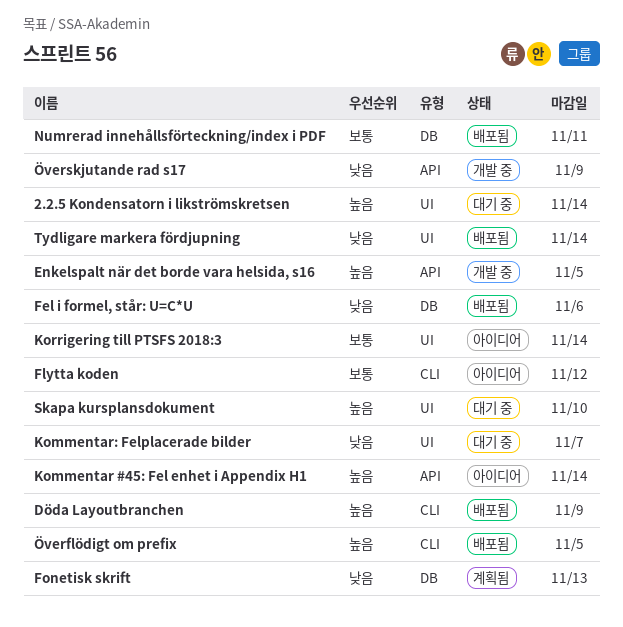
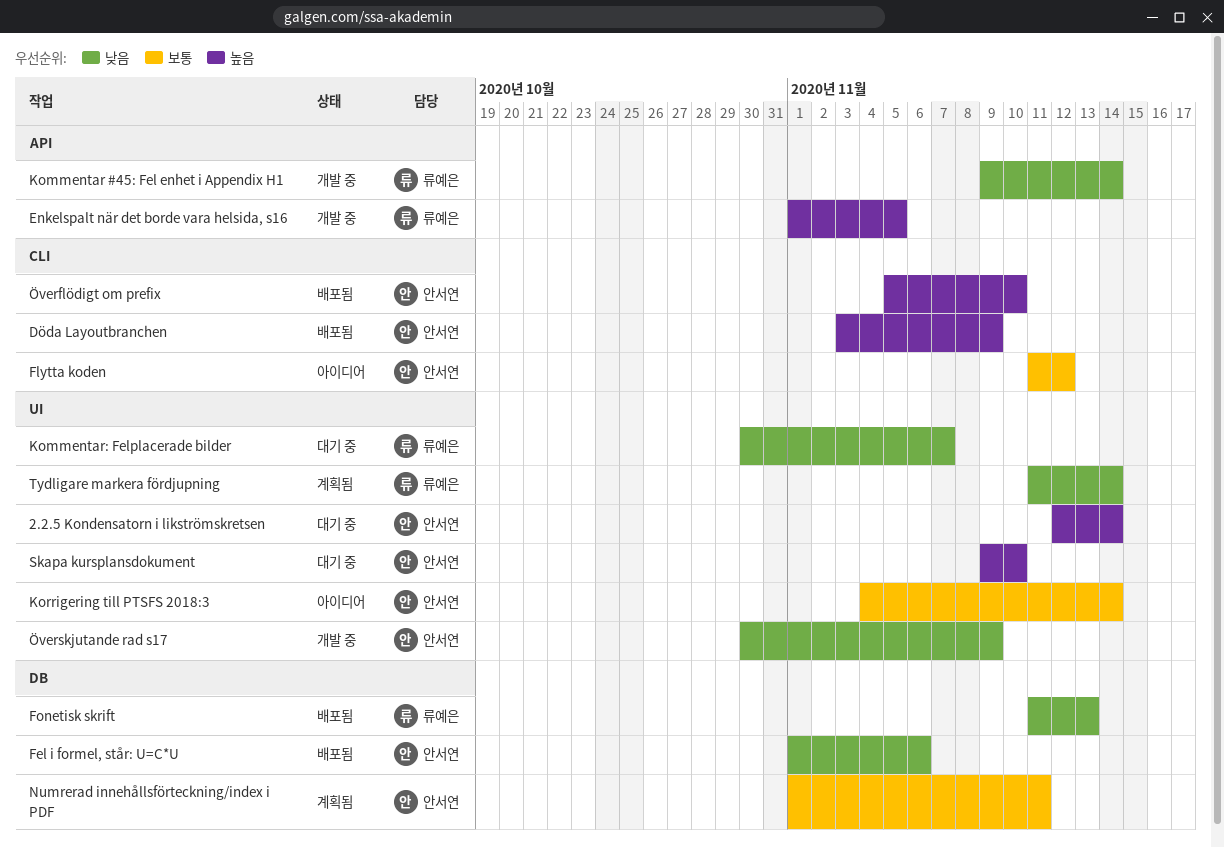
Fonetisk skrift, status: 계획됨 -> 배포됨
Kommentar #45: Fel enhet i Appendix H1, status: 아이디어 -> 개발 중
Kommentar #45: Fel enhet i Appendix H1, priority: 높음 -> 낮음
Numrerad innehållsförteckning/index i PDF, status: 배포됨 -> 계획됨
Tydligare markera fördjupning, status: 배포됨 -> 계획됨
Överflödigt om prefix, due: Nov 5 -> Nov 10
Överskjutande rad s17, label: API -> UI

